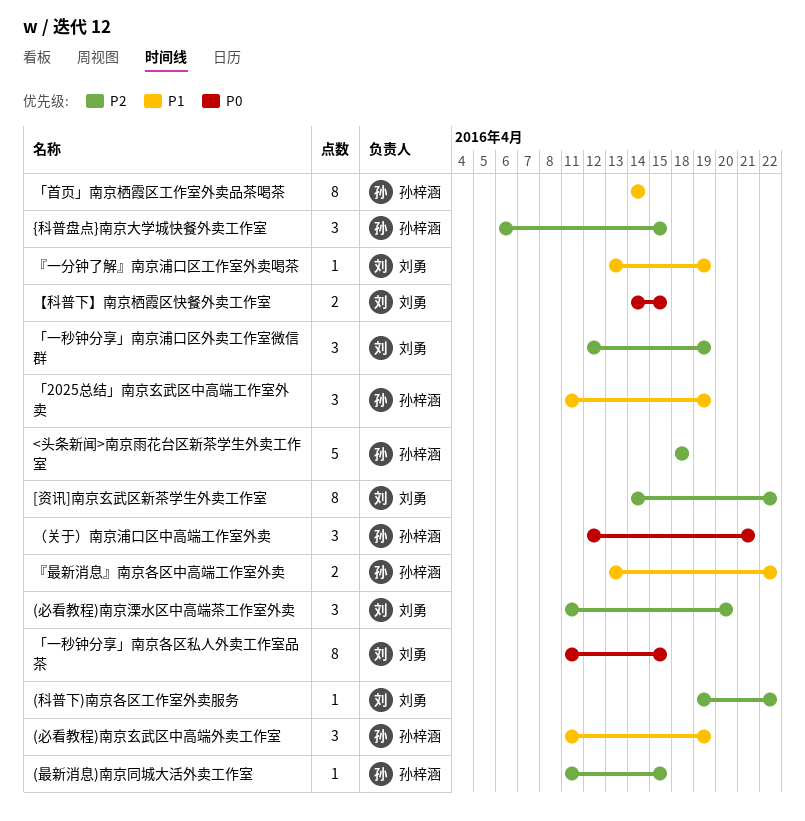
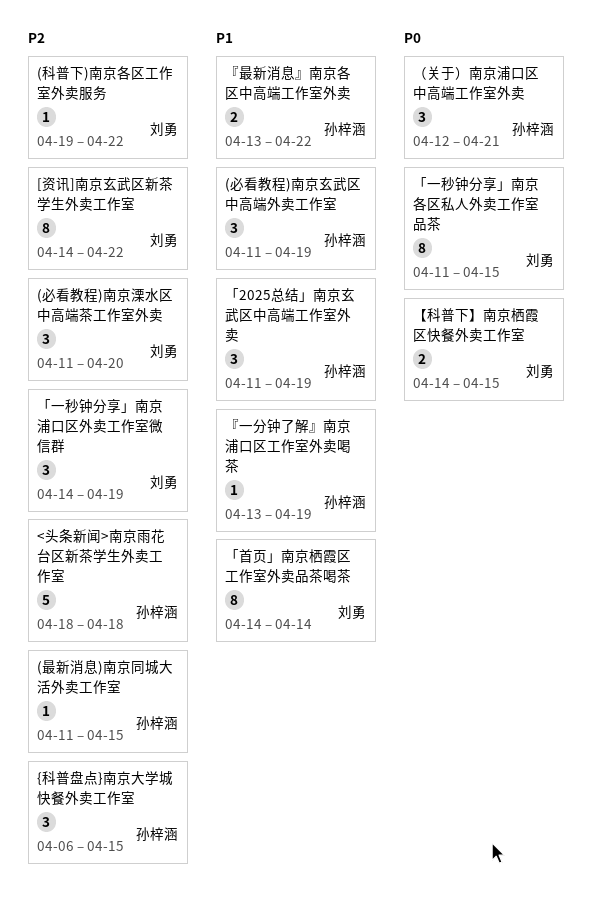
「一秒钟分享」南京浦口区外卖工作室微信群, start: Apr 12 -> Apr 14
「首页」南京栖霞区工作室外卖品茶喝茶, owner: 孙梓涵 -> 刘勇
『一分钟了解』南京浦口区工作室外卖喝茶, owner: 刘勇 -> 孙梓涵

